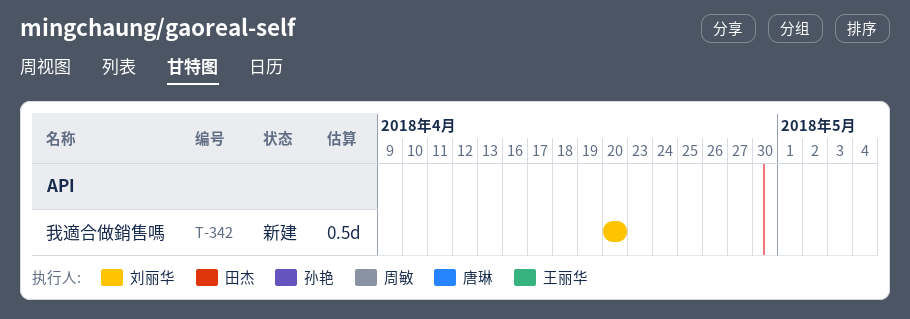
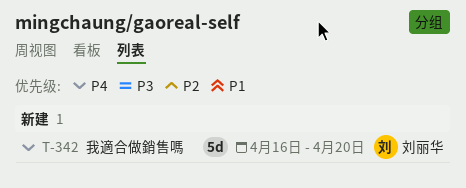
T-342, estimate: 0.5d -> 5d
T-342, start: Apr 20 -> Apr 16

